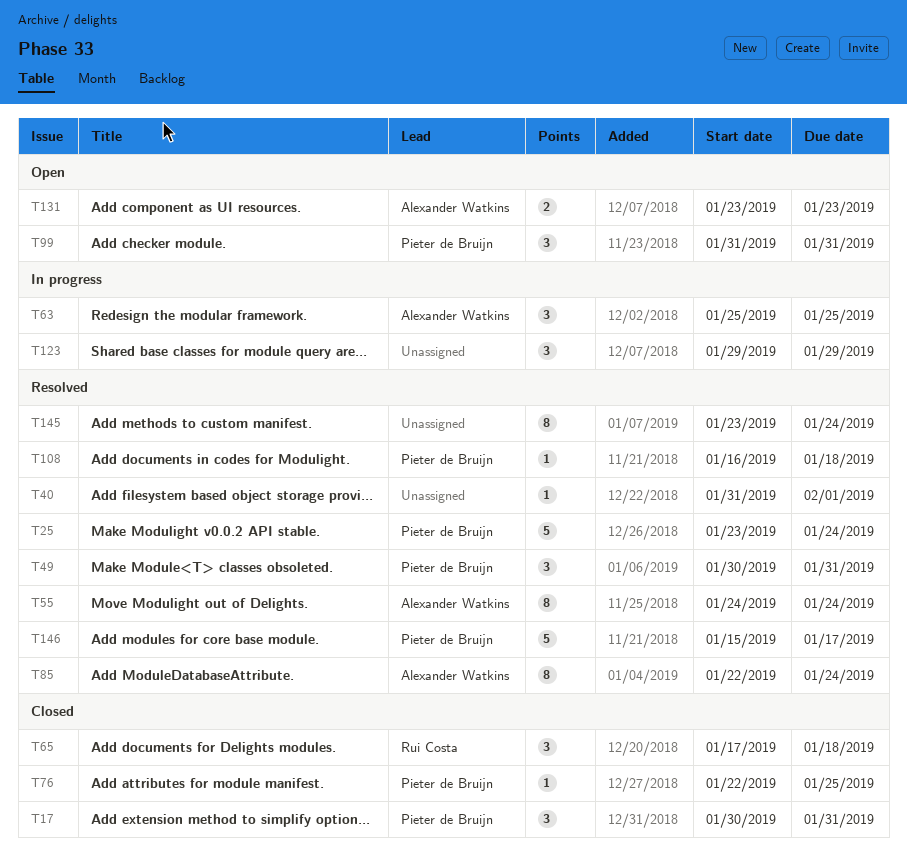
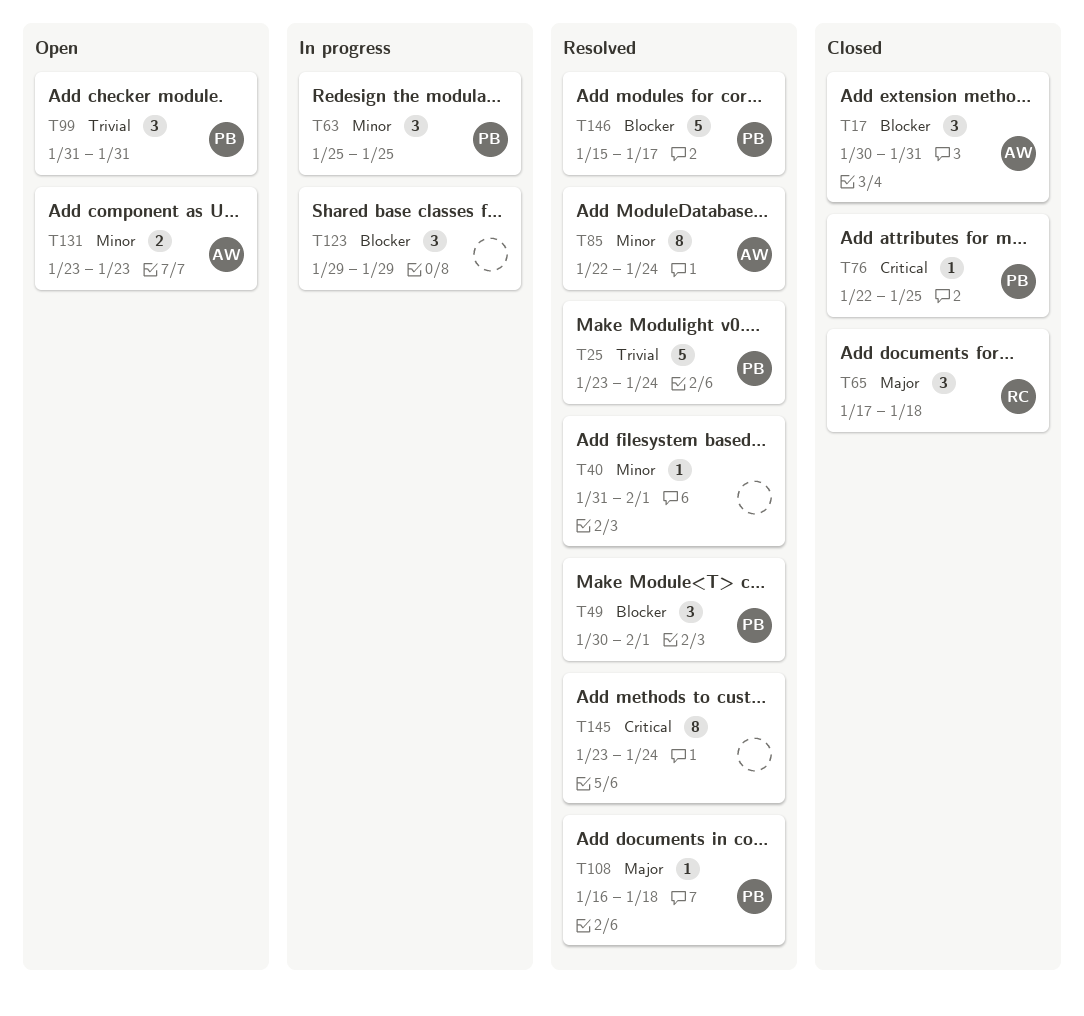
T17, owner: Pieter de Bruijn -> Alexander Watkins
T49, due: Jan 31 -> Feb 1
T55: present -> none
T63, owner: Alexander Watkins -> Pieter de Bruijn

